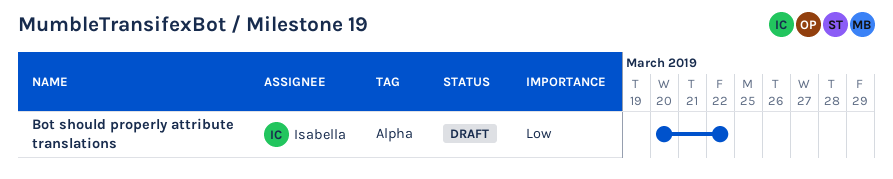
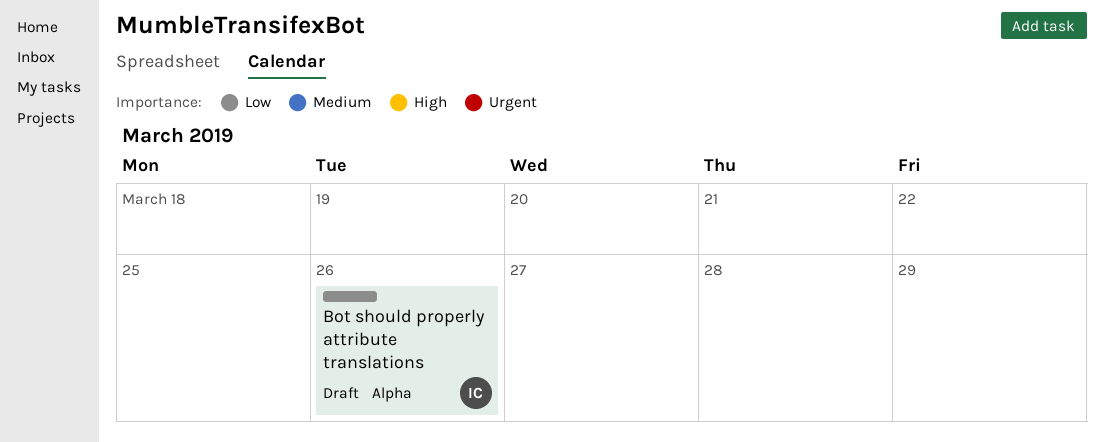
Bot should properly attribute translations, due: Mar 22 -> Mar 26

